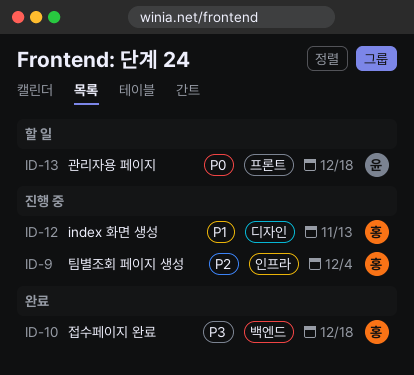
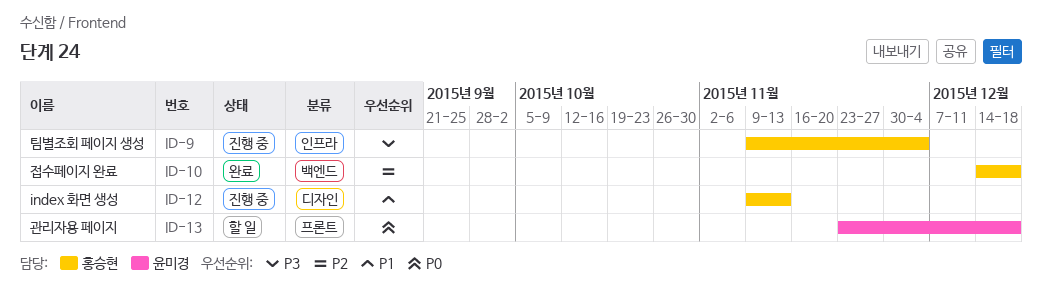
ID-9, priority: P2 -> P3
ID-10, priority: P3 -> P2

